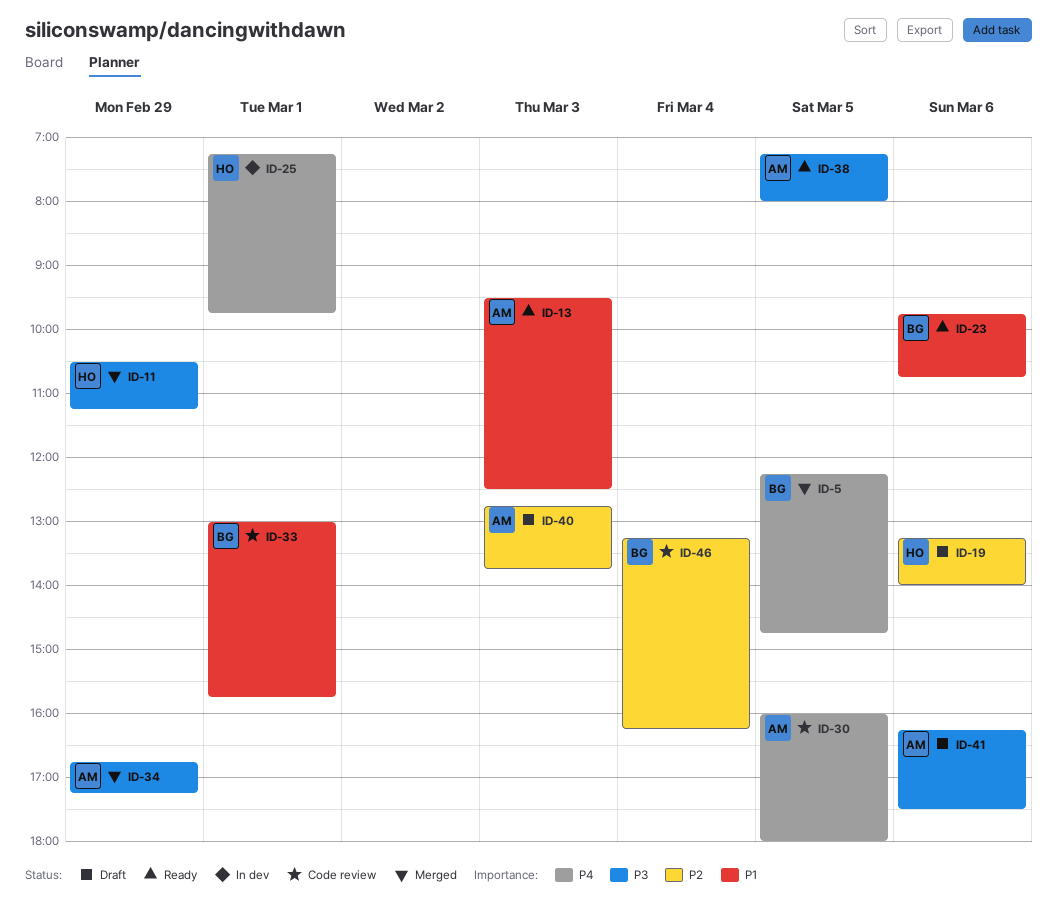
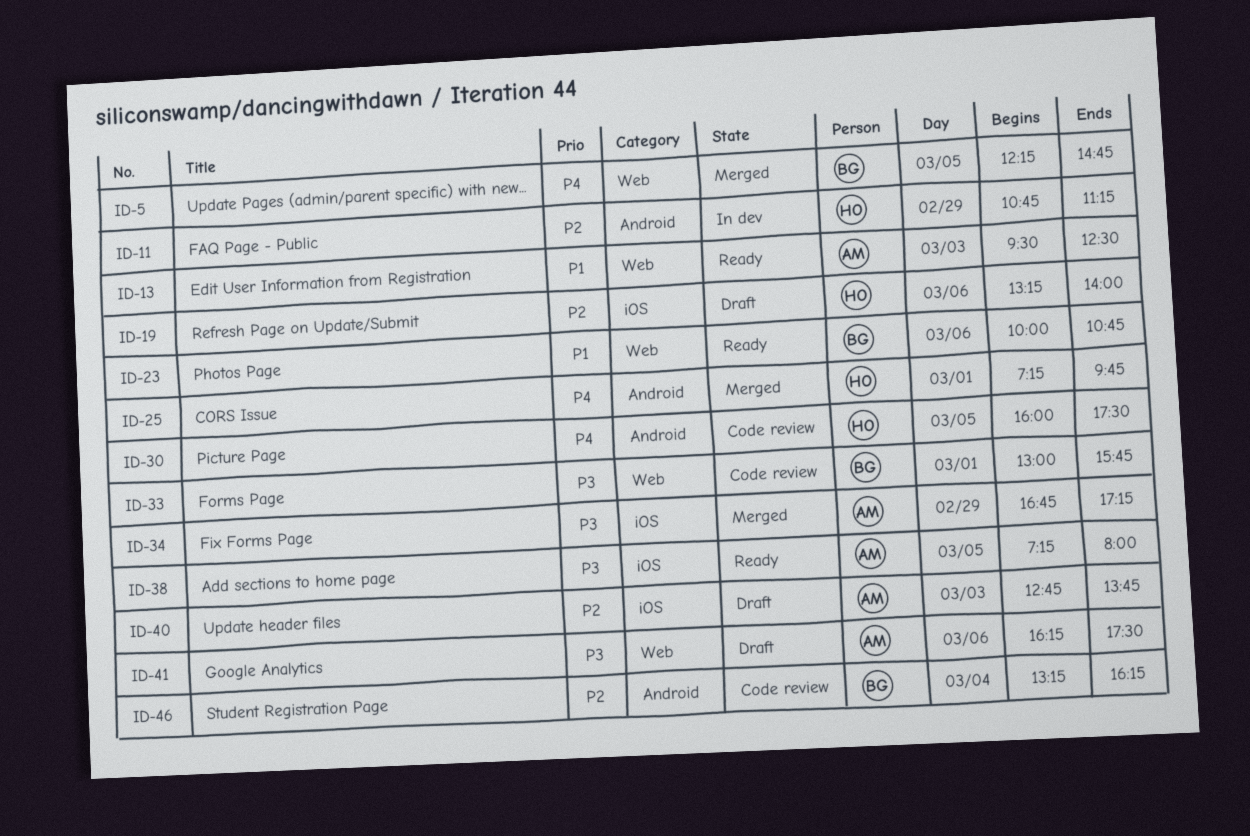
ID-11, status: Merged -> In dev
ID-11, priority: P3 -> P2
ID-11, begins: 10:30 -> 10:45
ID-23, begins: 09:45 -> 10:00
ID-25, status: In dev -> Merged
ID-30, owner: AM -> HO
ID-30, ends: 18:00 -> 17:30
ID-33, priority: P1 -> P3

